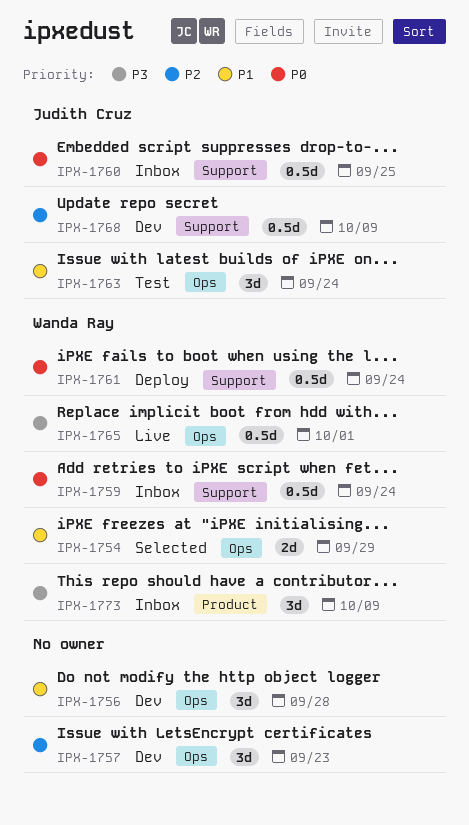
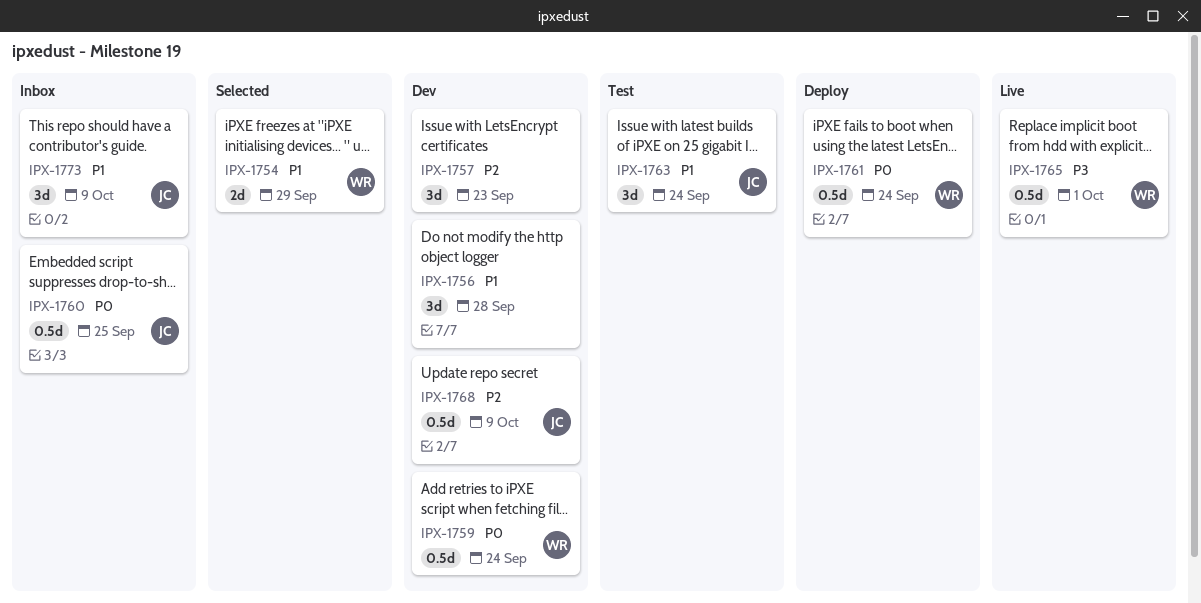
IPX-1759, status: Inbox -> Dev
IPX-1773, owner: Wanda Ray -> Judith Cruz
IPX-1773, priority: P3 -> P1

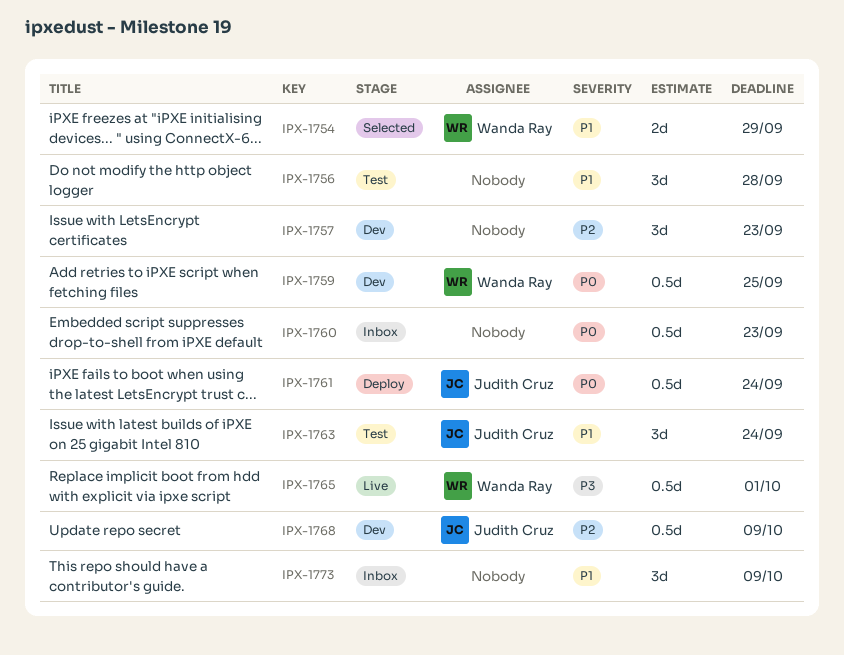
IPX-1756, status: Dev -> Test
IPX-1759, due: Sep 24 -> Sep 25
IPX-1760, owner: Judith Cruz -> none
IPX-1760, due: Sep 25 -> Sep 23
IPX-1761, owner: Wanda Ray -> Judith Cruz
IPX-1773, owner: Judith Cruz -> none

